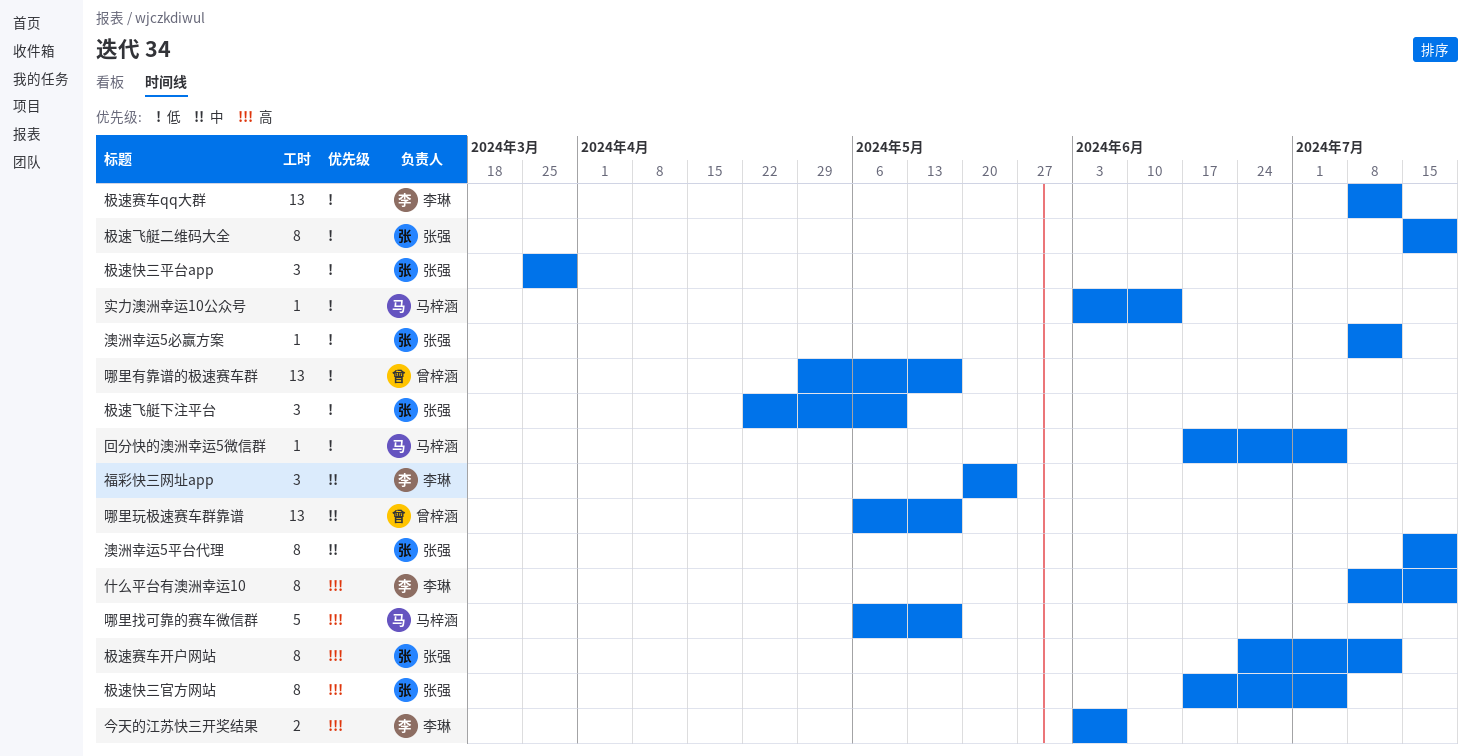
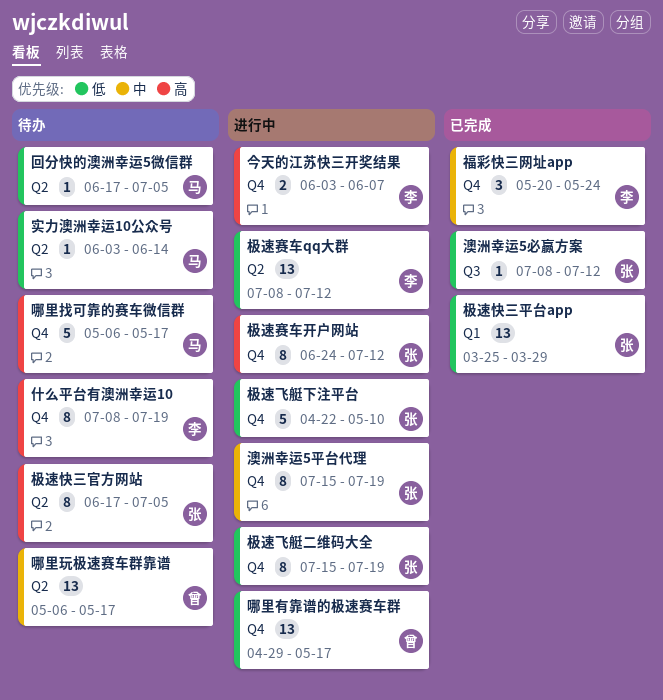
极速快三平台app, estimate: 3 -> 13
极速飞艇下注平台, estimate: 3 -> 5

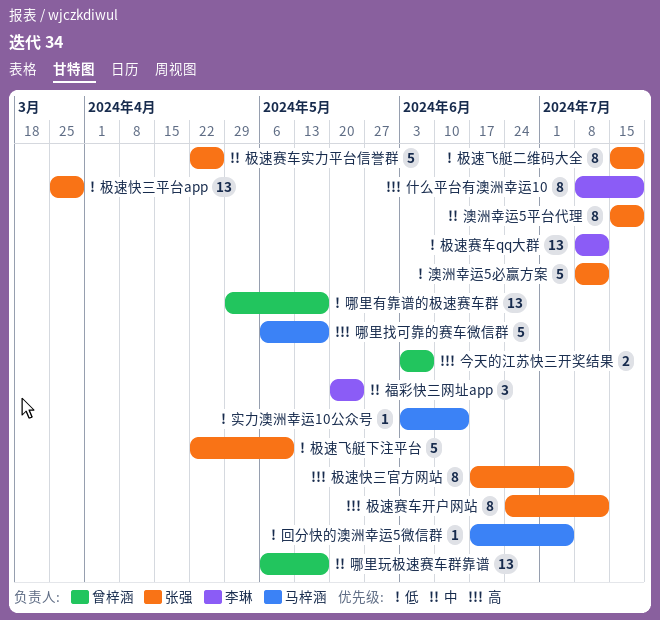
今天的江苏快三开奖结果, owner: 李琳 -> 曾梓涵
极速赛车实力平台信誉群: none -> present
澳洲幸运5必赢方案, estimate: 1 -> 5

